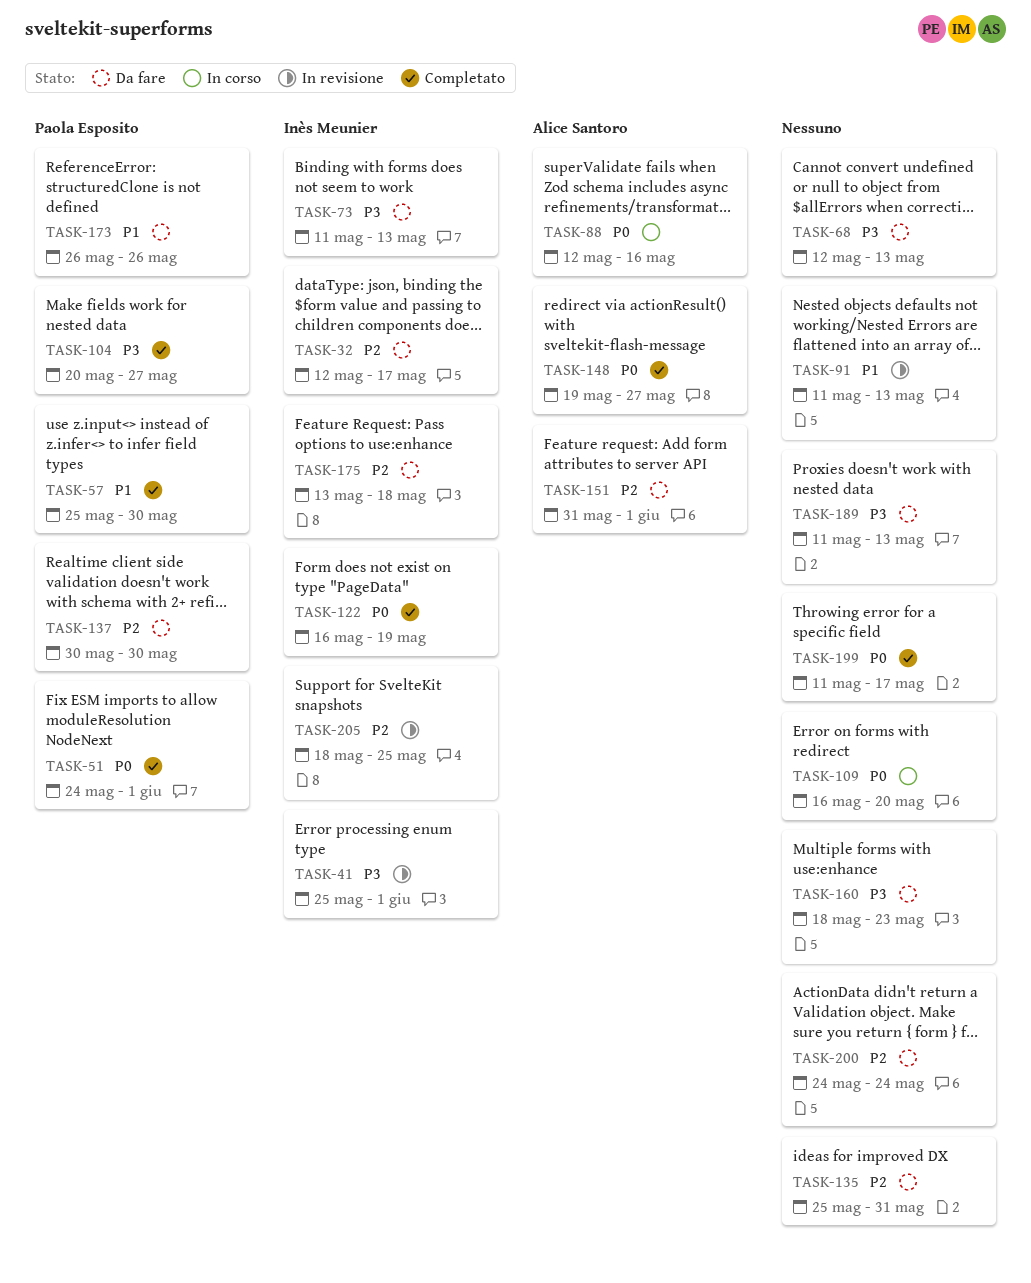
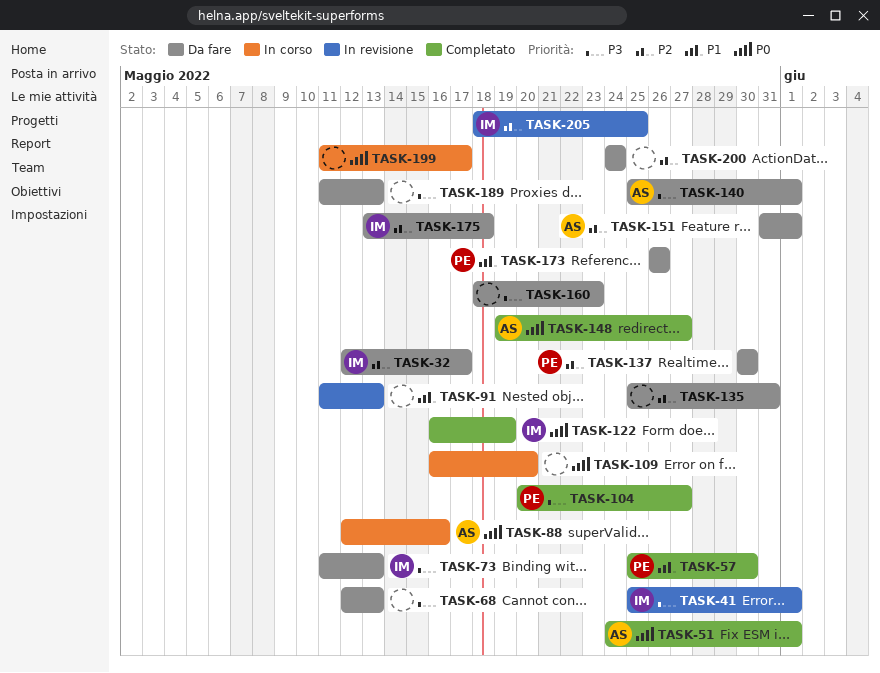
TASK-51, owner: Paola Esposito -> Alice Santoro
TASK-140: none -> present
TASK-199, status: Completato -> In corso

